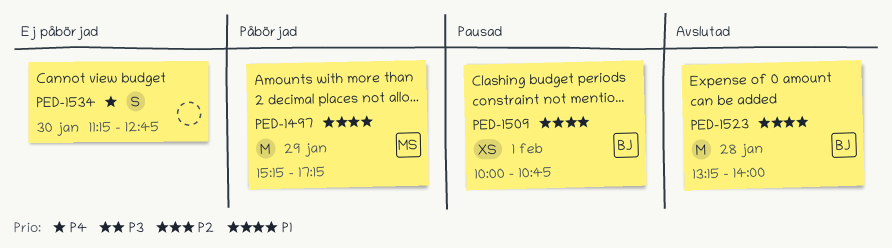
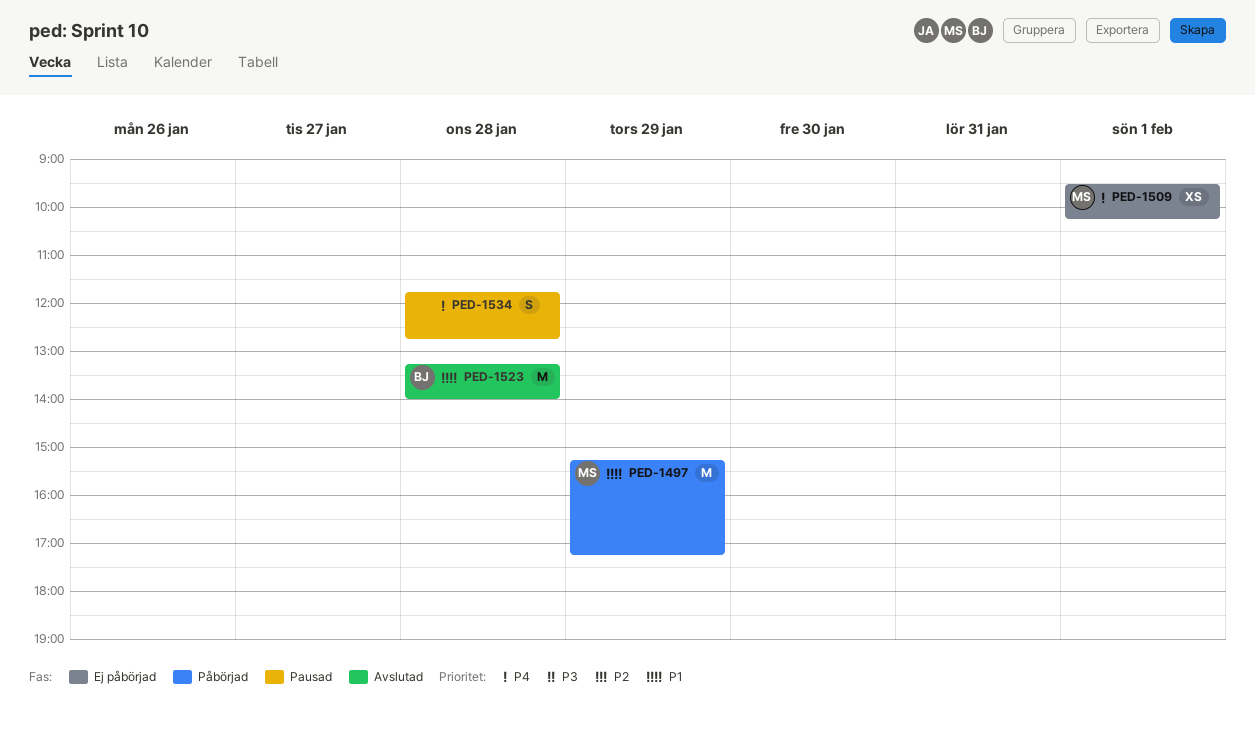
PED-1509, status: Pausad -> Ej påbörjad
PED-1509, owner: BJ -> MS
PED-1509, priority: P1 -> P4
PED-1509, begins: 10:00 -> 09:30
PED-1509, ends: 10:45 -> 10:15
PED-1534, status: Ej påbörjad -> Pausad
PED-1534, day: Jan 30 -> Jan 28
PED-1534, begins: 11:15 -> 11:45

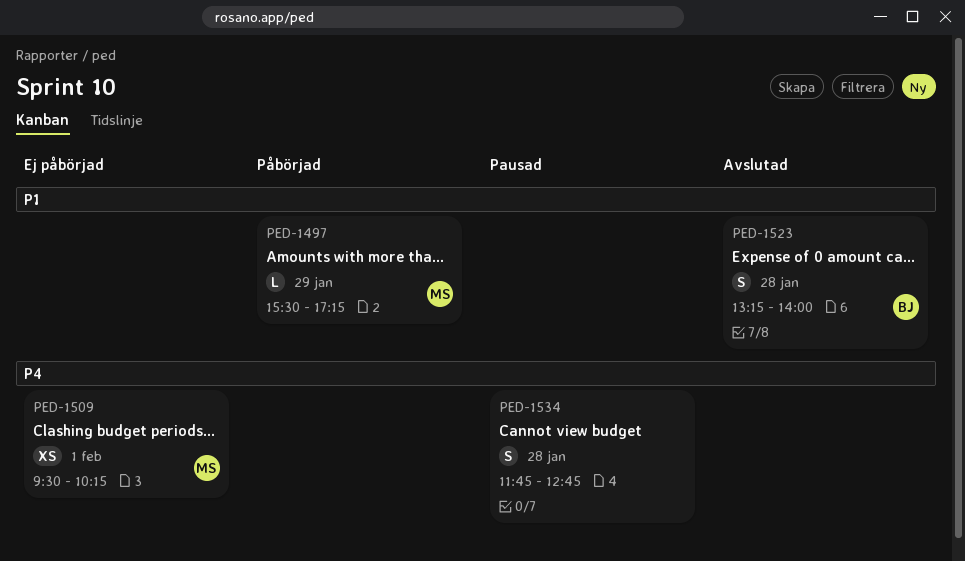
PED-1497, estimate: M -> L
PED-1497, begins: 15:15 -> 15:30
PED-1523, estimate: M -> S

